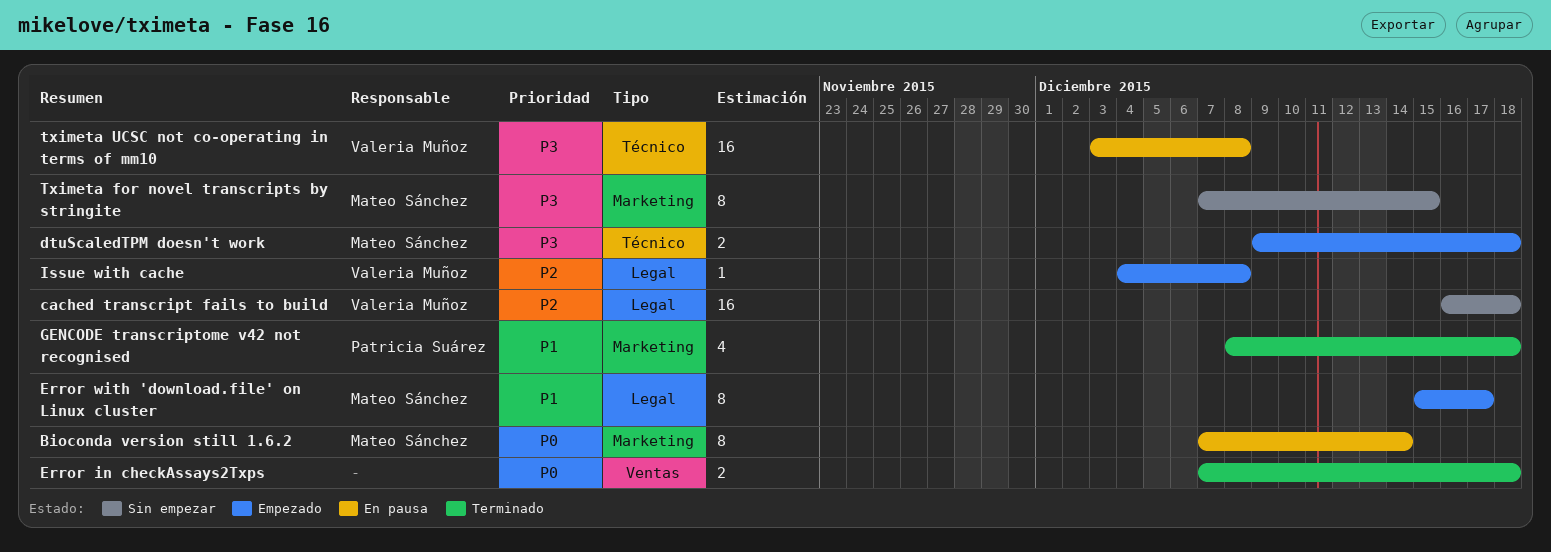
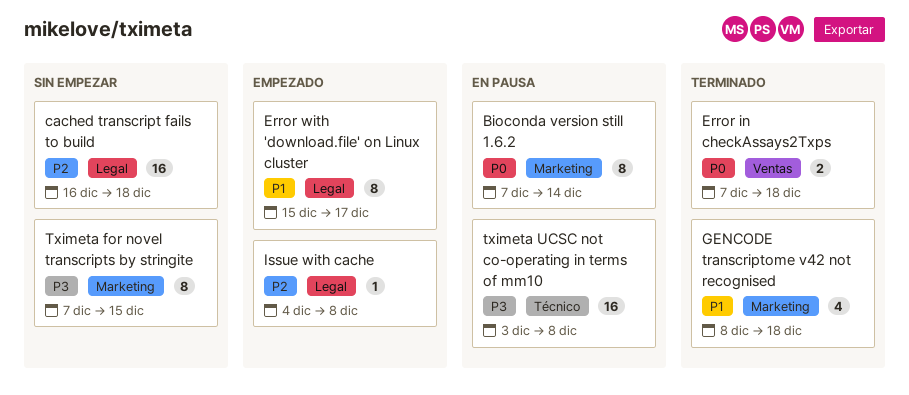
dtuScaledTPM doesn't work: present -> none

